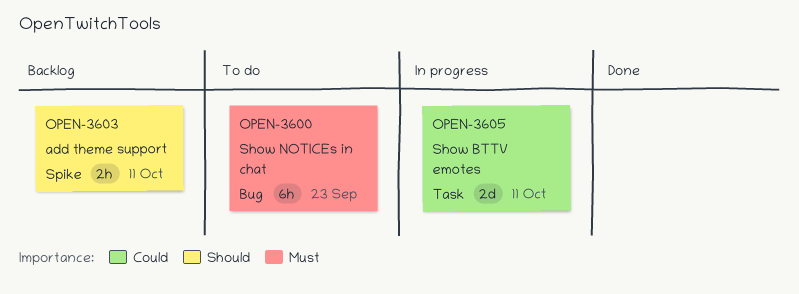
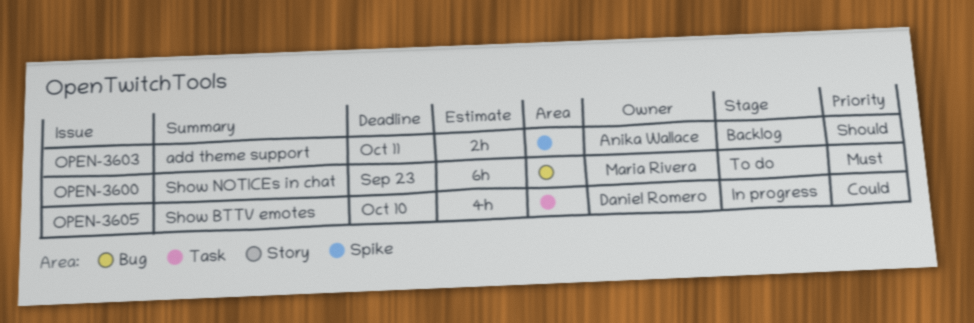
OPEN-3605, estimate: 2d -> 4h
OPEN-3605, due: Oct 11 -> Oct 10

